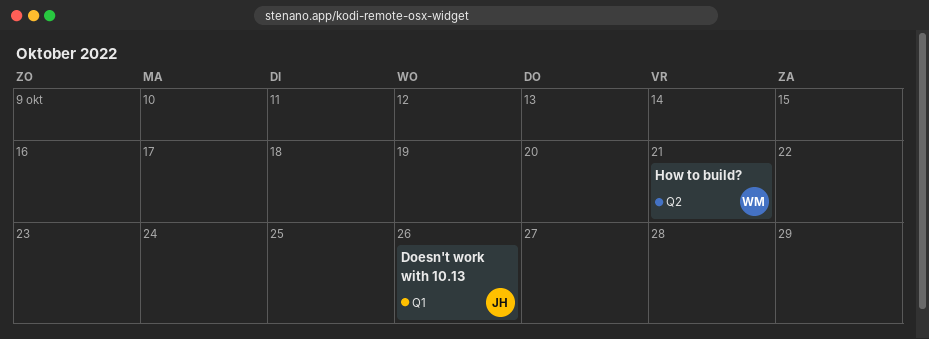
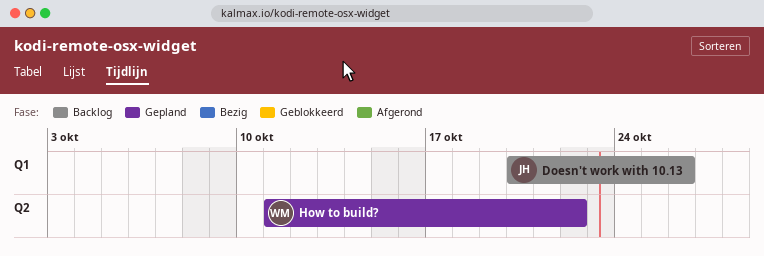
How to build?, due: Oct 21 -> Oct 22

